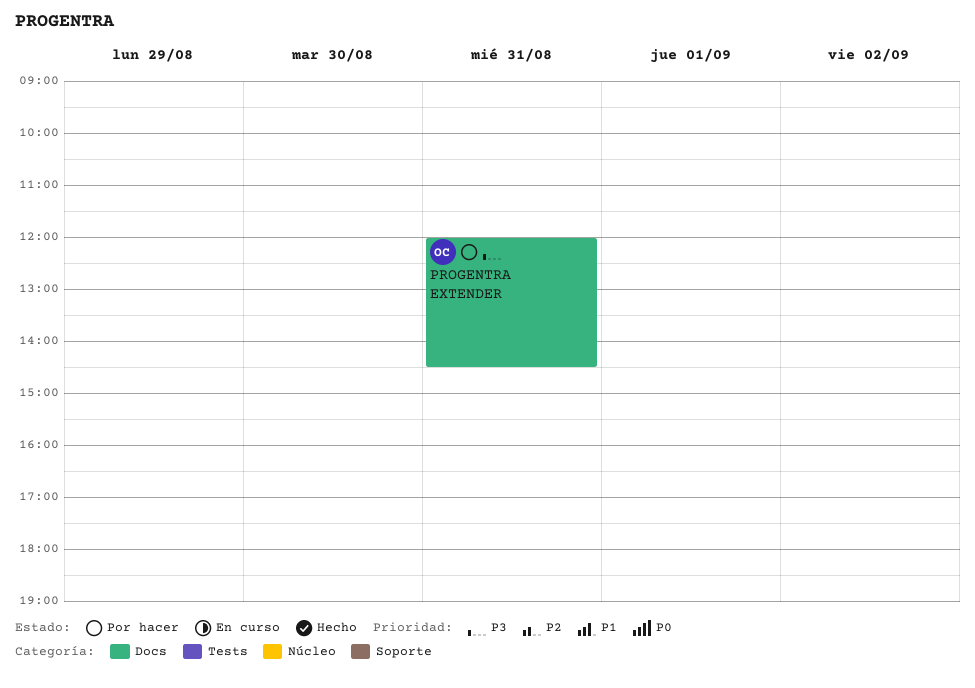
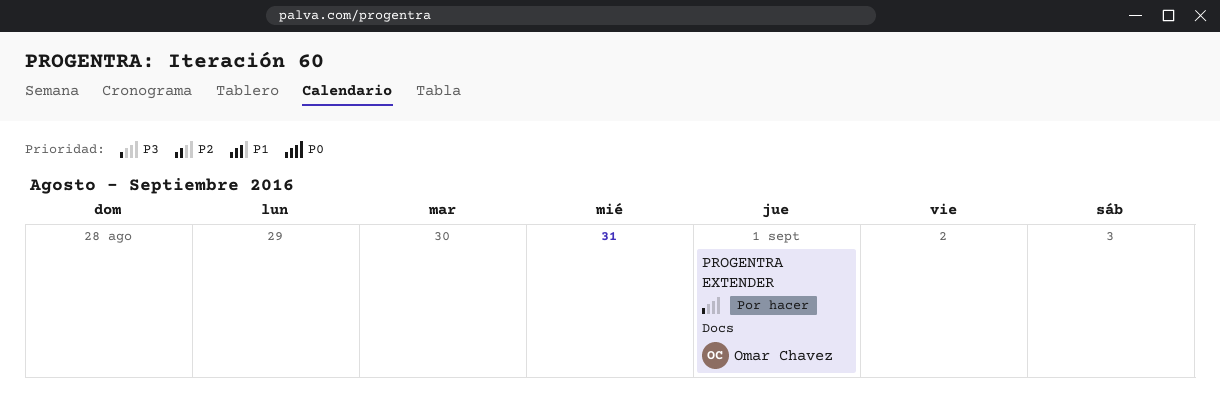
PROGENTRA EXTENDER, day: Aug 31 -> Sep 1

